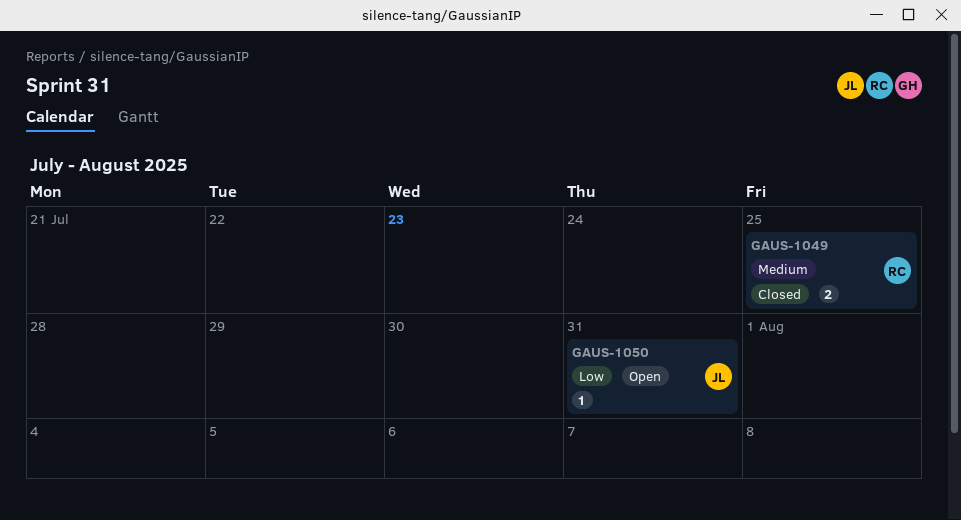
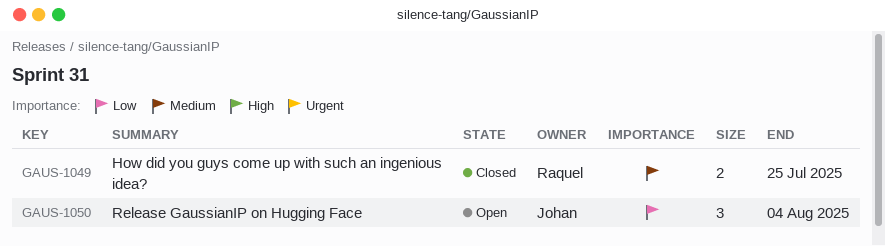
GAUS-1050, estimate: 1 -> 3
GAUS-1050, due: Jul 31 -> Aug 4

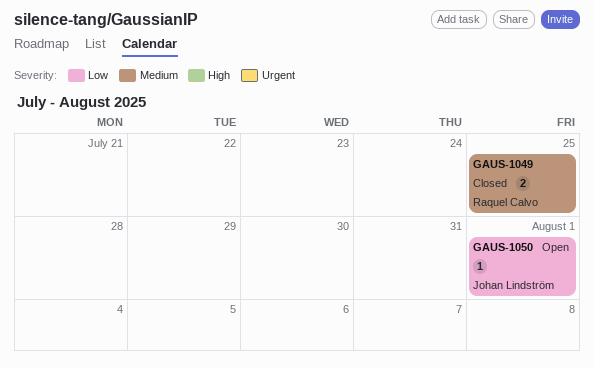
GAUS-1050, estimate: 3 -> 1
GAUS-1050, due: Aug 4 -> Aug 1

